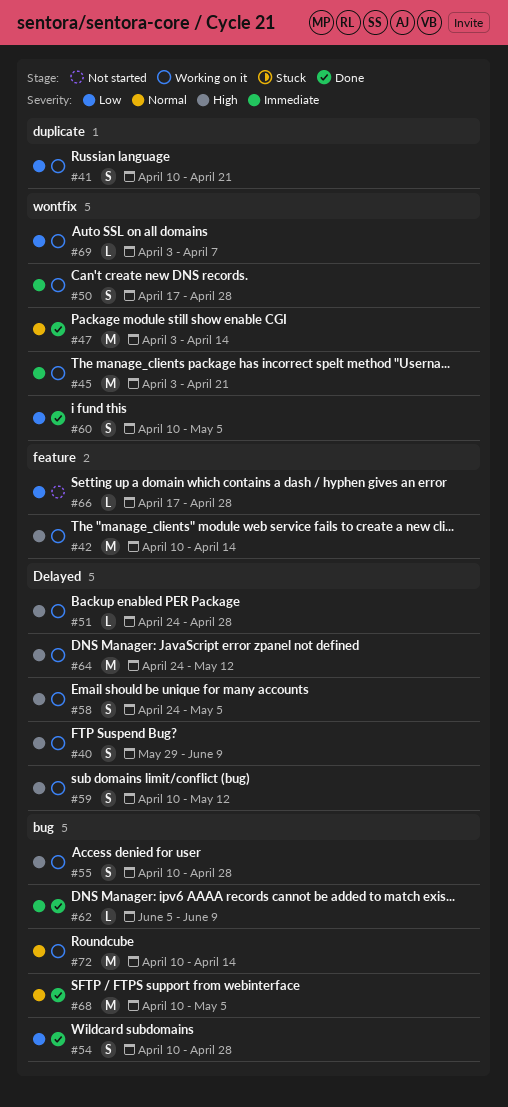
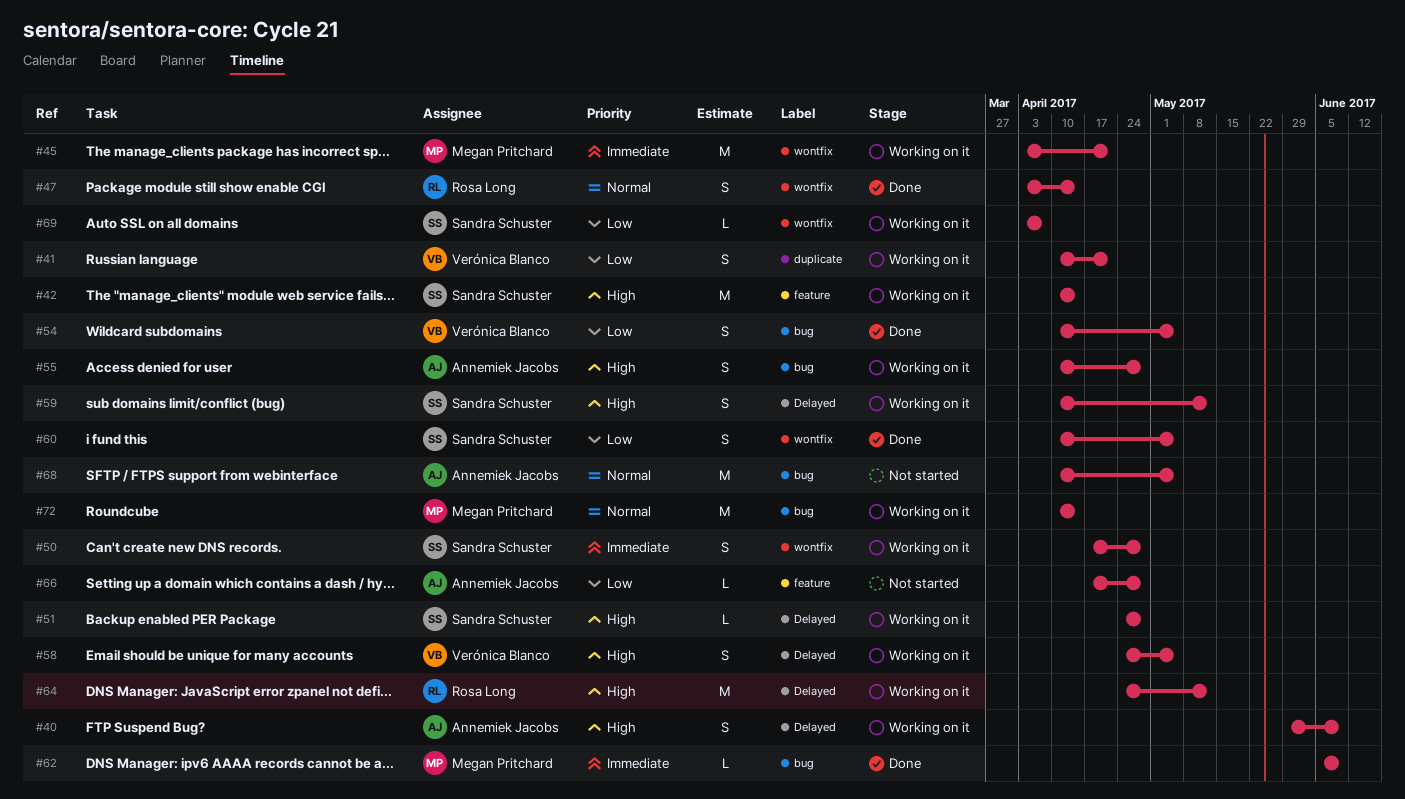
#47, estimate: M -> S
#54, due: Apr 28 -> May 5
#68, status: Done -> Not started

